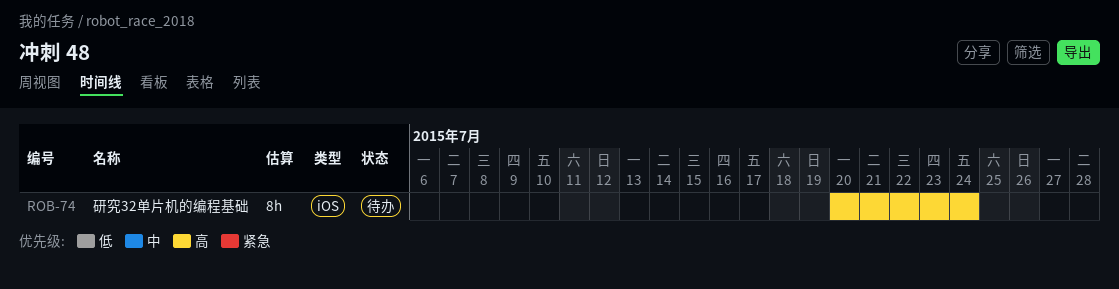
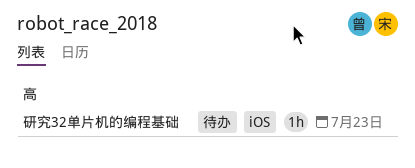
研究32单片机的编程基础, estimate: 8h -> 1h
研究32单片机的编程基础, due: Jul 24 -> Jul 23

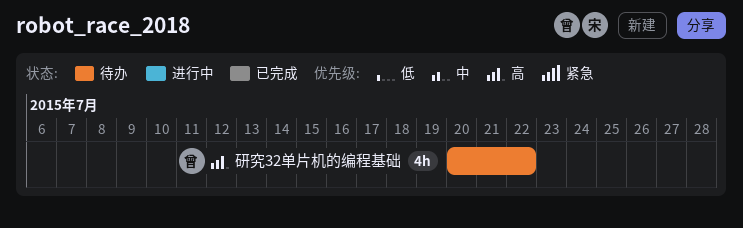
研究32单片机的编程基础, estimate: 1h -> 4h
研究32单片机的编程基础, due: Jul 23 -> Jul 22

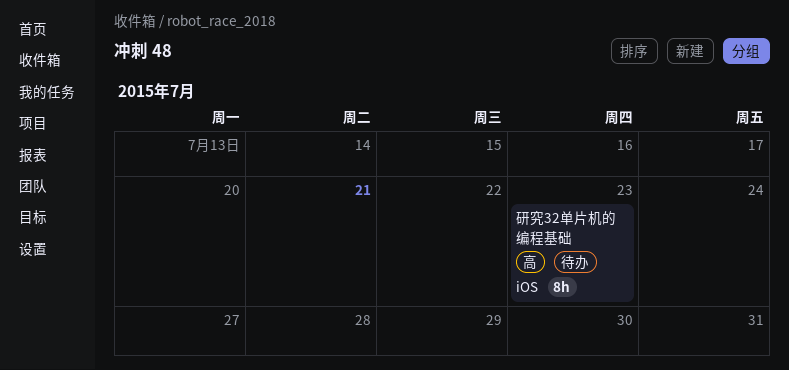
研究32单片机的编程基础, estimate: 4h -> 8h
研究32单片机的编程基础, due: Jul 22 -> Jul 23

